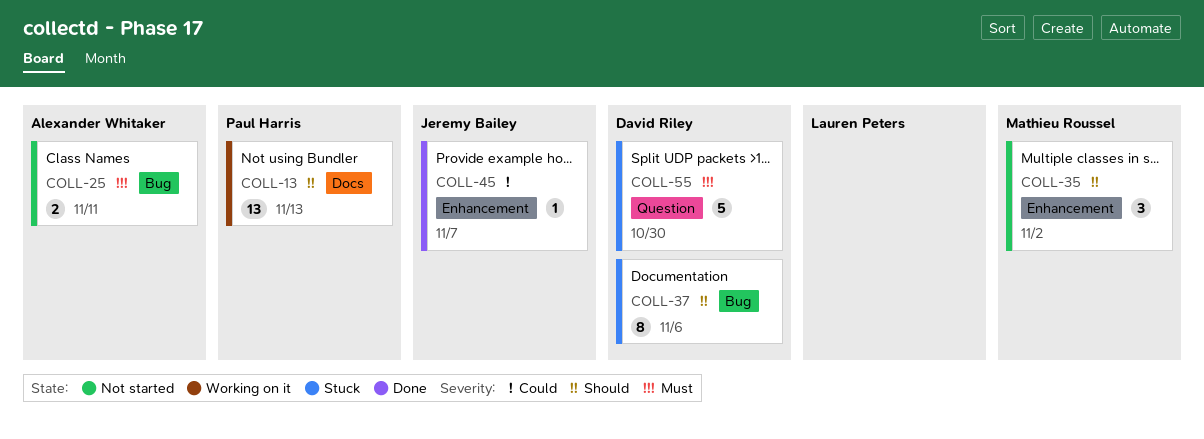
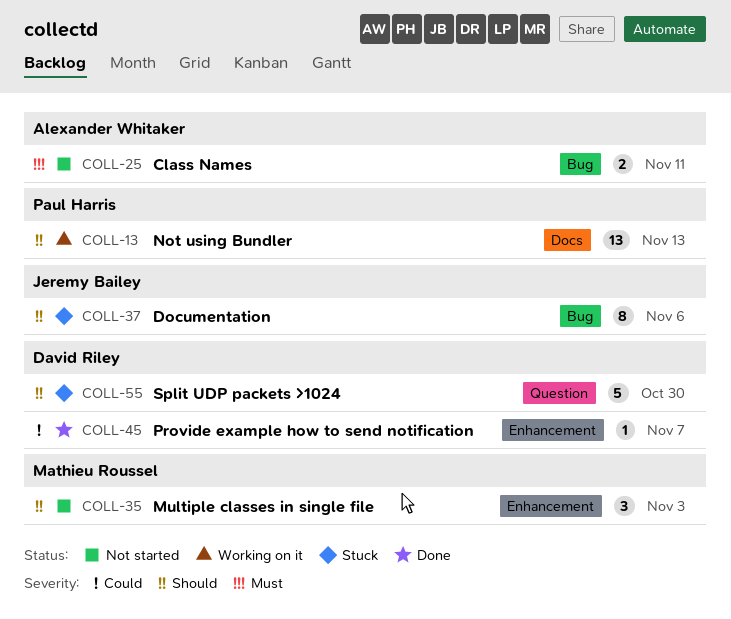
COLL-35, due: Nov 2 -> Nov 3
COLL-37, owner: David Riley -> Jeremy Bailey
COLL-45, owner: Jeremy Bailey -> David Riley
COLL-55, priority: Must -> Should

